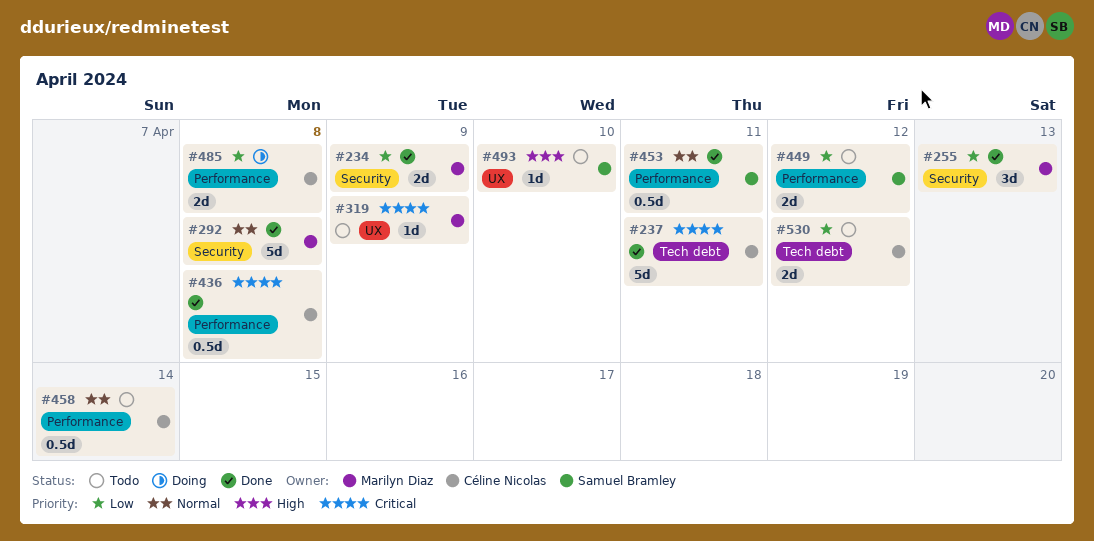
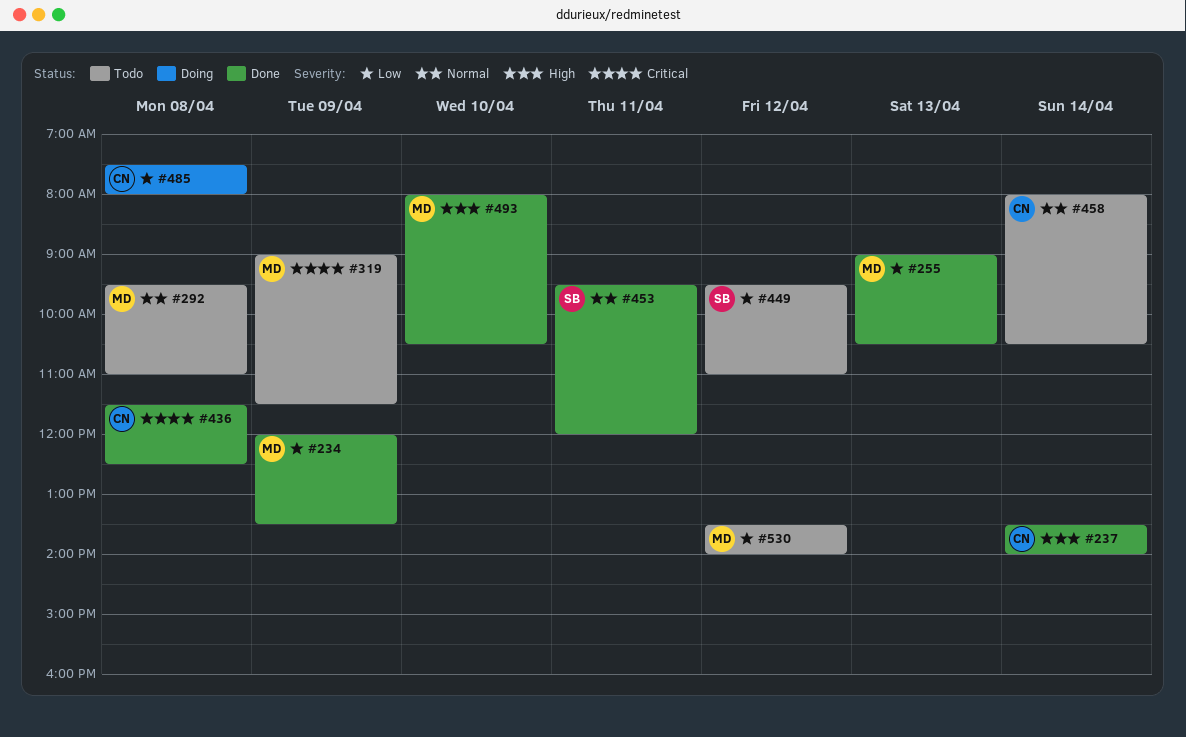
#237, priority: Critical -> High
#237, day: Apr 11 -> Apr 14
#292, status: Done -> Todo
#493, status: Todo -> Done
#493, owner: Samuel Bramley -> Marilyn Diaz
#530, owner: Céline Nicolas -> Marilyn Diaz

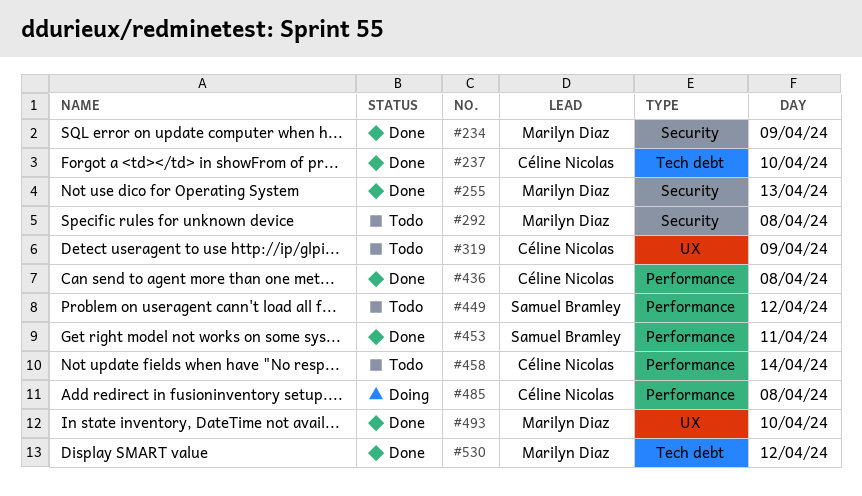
#237, day: Apr 14 -> Apr 10
#319, owner: Marilyn Diaz -> Céline Nicolas
#530, status: Todo -> Done

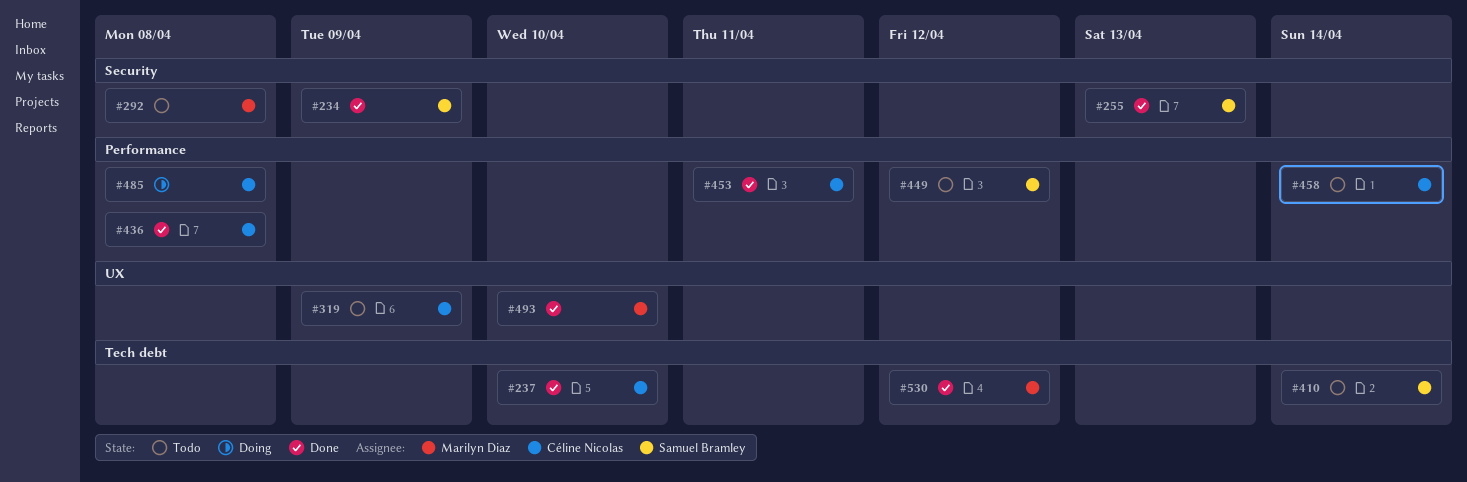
#234, owner: Marilyn Diaz -> Samuel Bramley
#255, owner: Marilyn Diaz -> Samuel Bramley
#410: none -> present
#453, owner: Samuel Bramley -> Céline Nicolas

